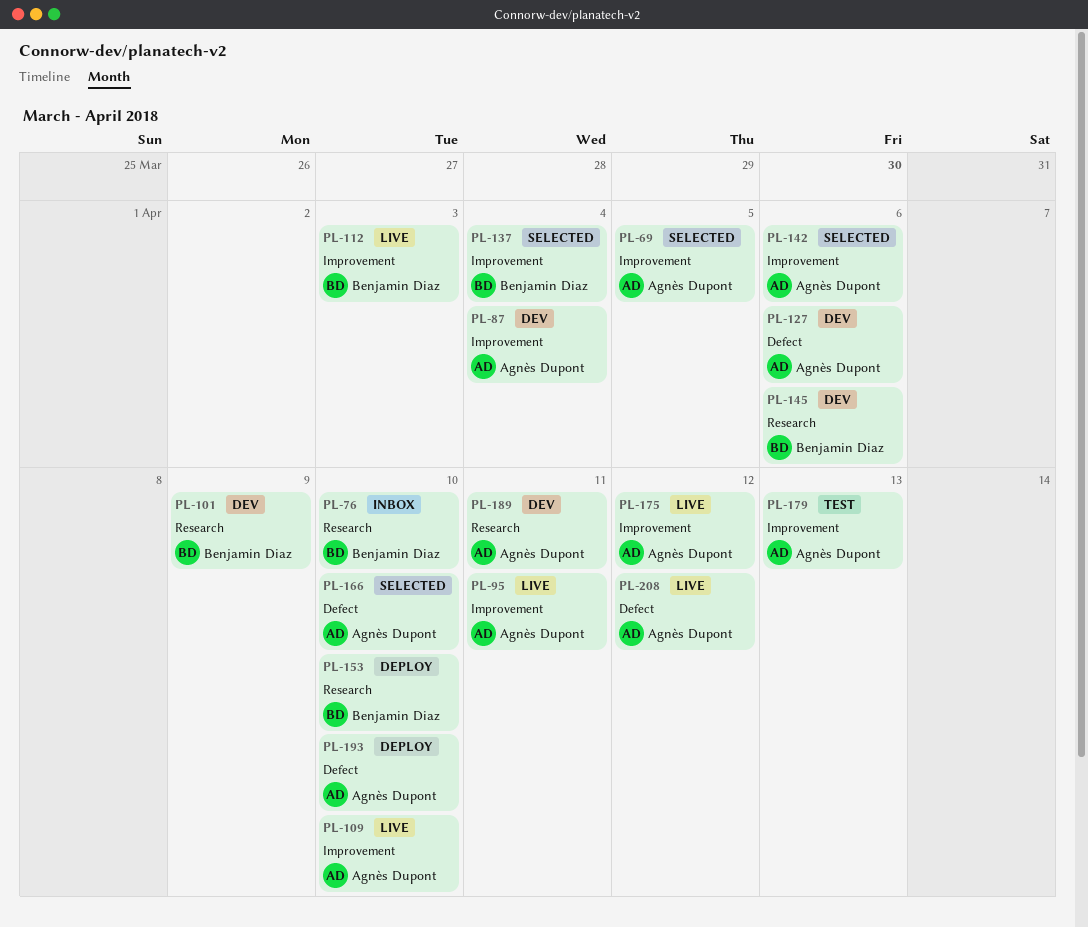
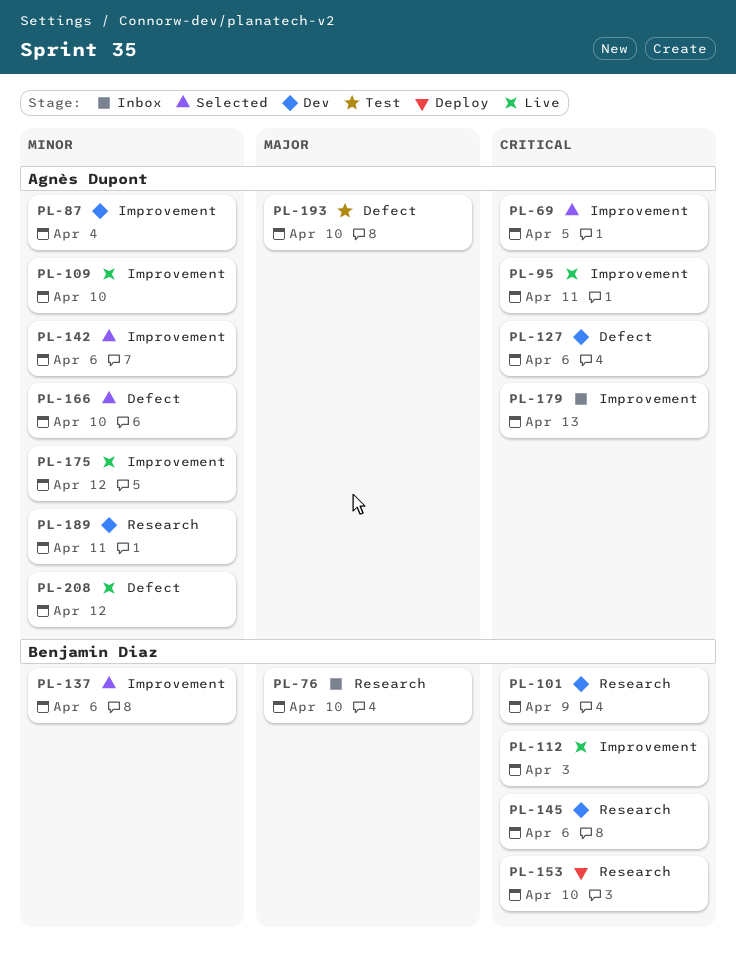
PL-137, due: Apr 4 -> Apr 6
PL-179, status: Test -> Inbox
PL-193, status: Deploy -> Test

